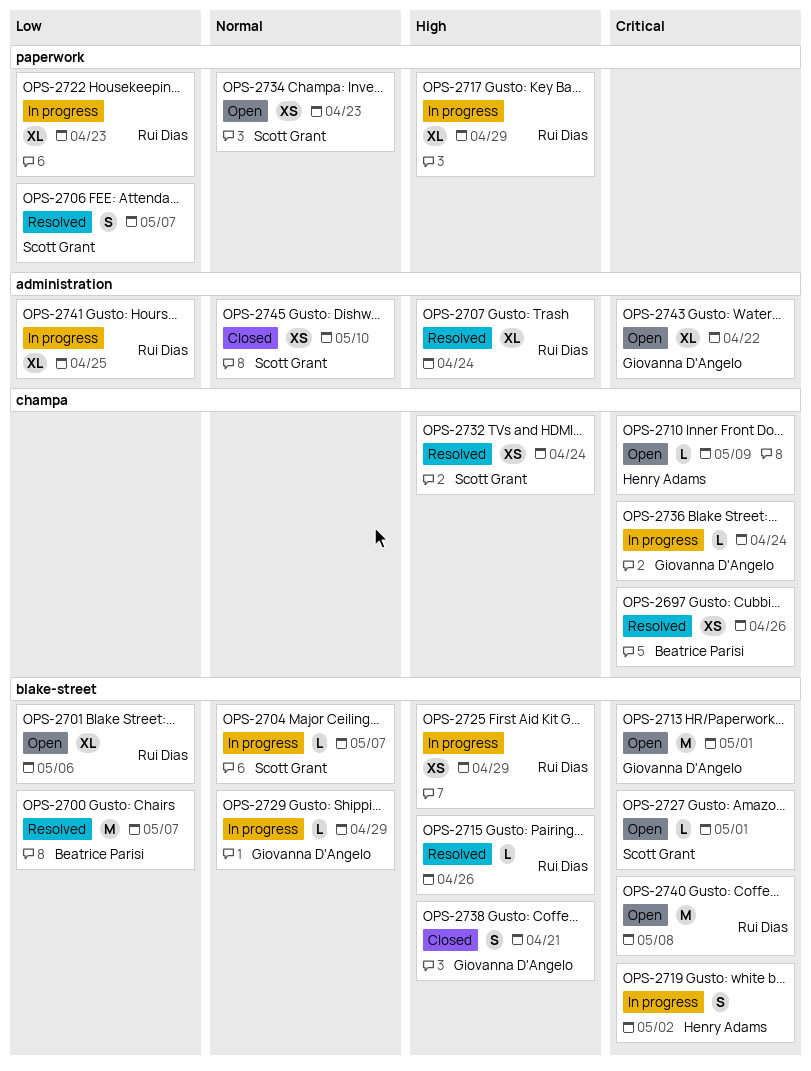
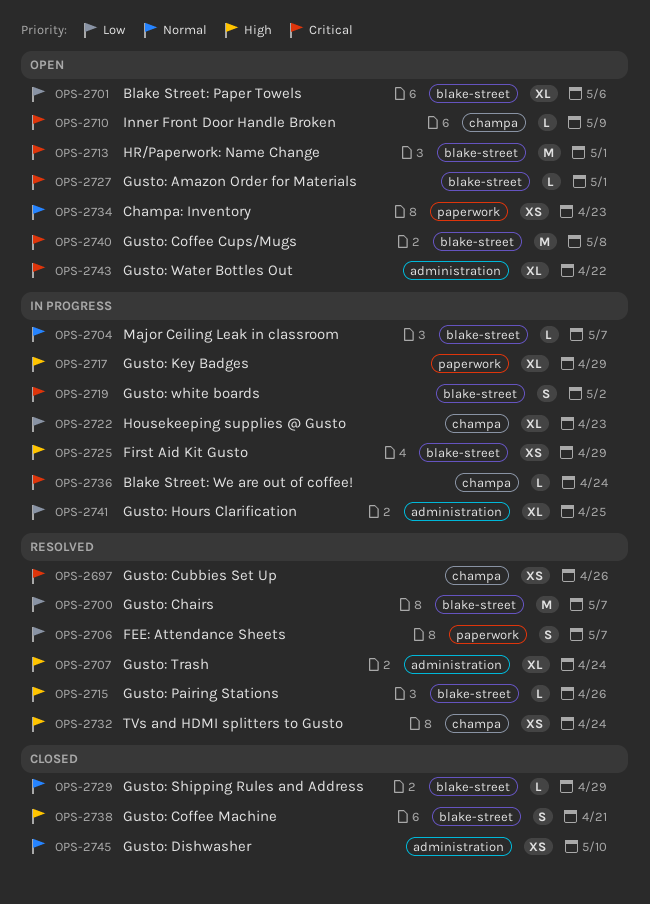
OPS-2722, label: paperwork -> champa
OPS-2729, status: In progress -> Closed

